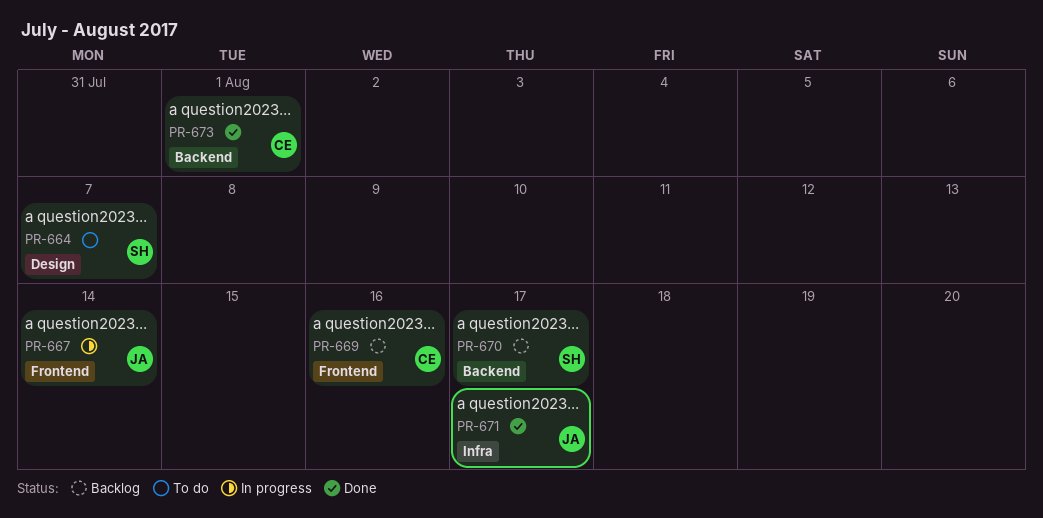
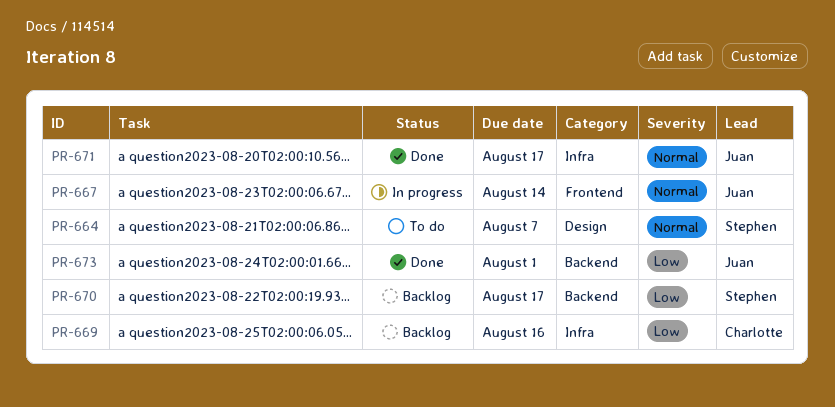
PR-669, label: Frontend -> Infra
PR-673, owner: Charlotte -> Juan

